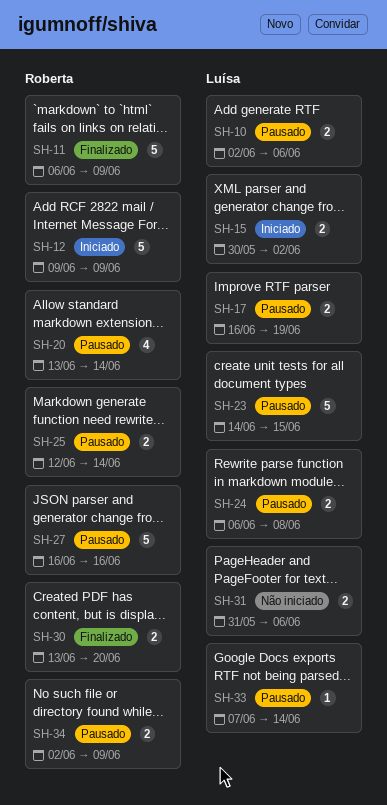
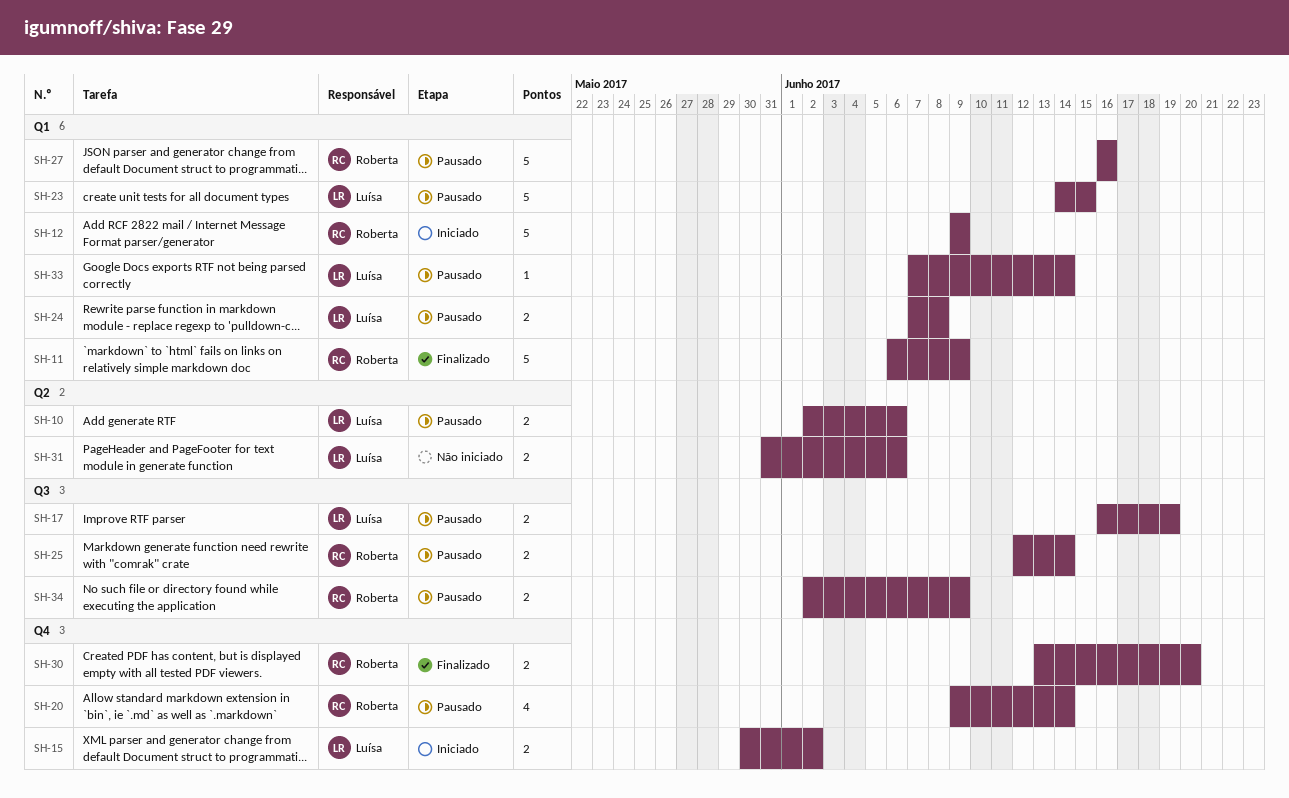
SH-20, start: Jun 13 -> Jun 9
SH-24, start: Jun 6 -> Jun 7

